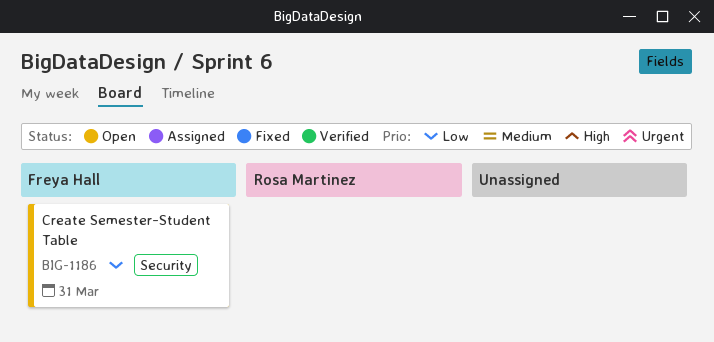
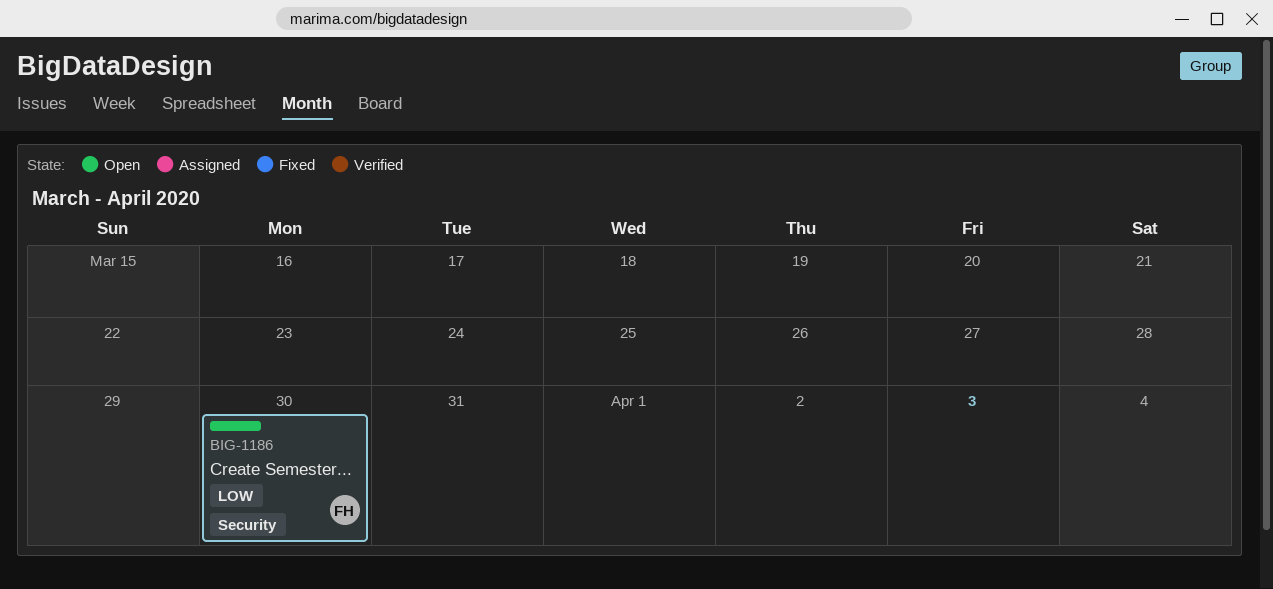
BIG-1186, due: Mar 31 -> Mar 30

